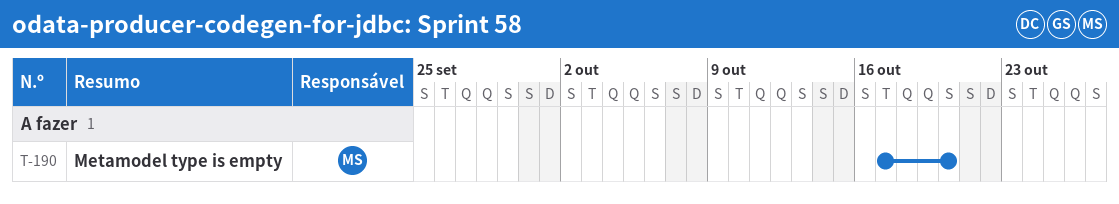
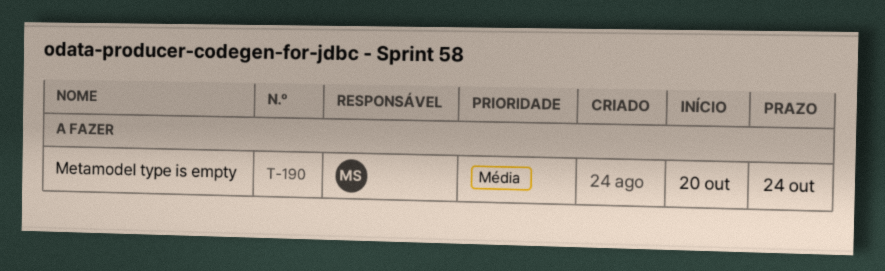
T-190, start: Oct 17 -> Oct 20
T-190, due: Oct 20 -> Oct 24

